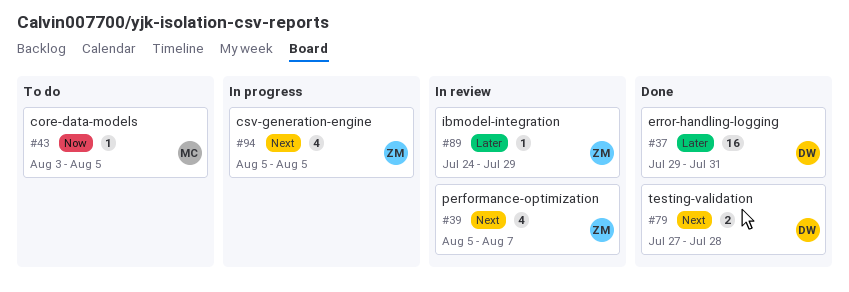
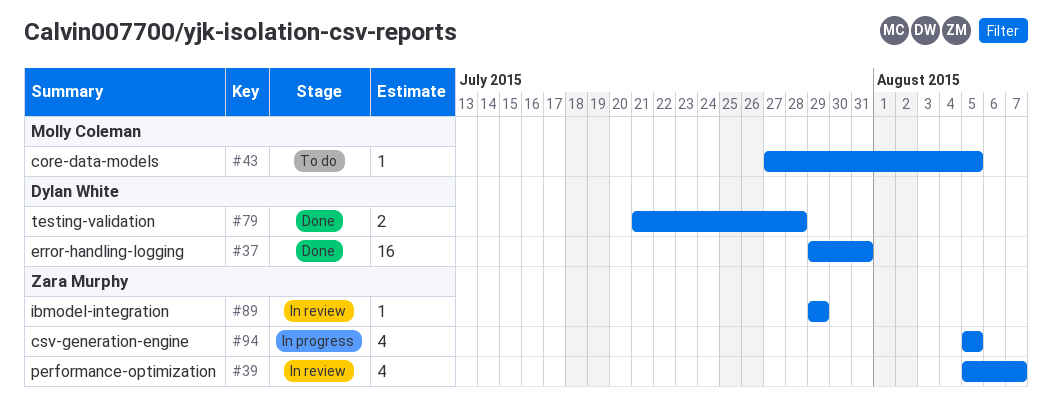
#43, start: Aug 3 -> Jul 27
#79, start: Jul 27 -> Jul 21
#89, start: Jul 24 -> Jul 29

